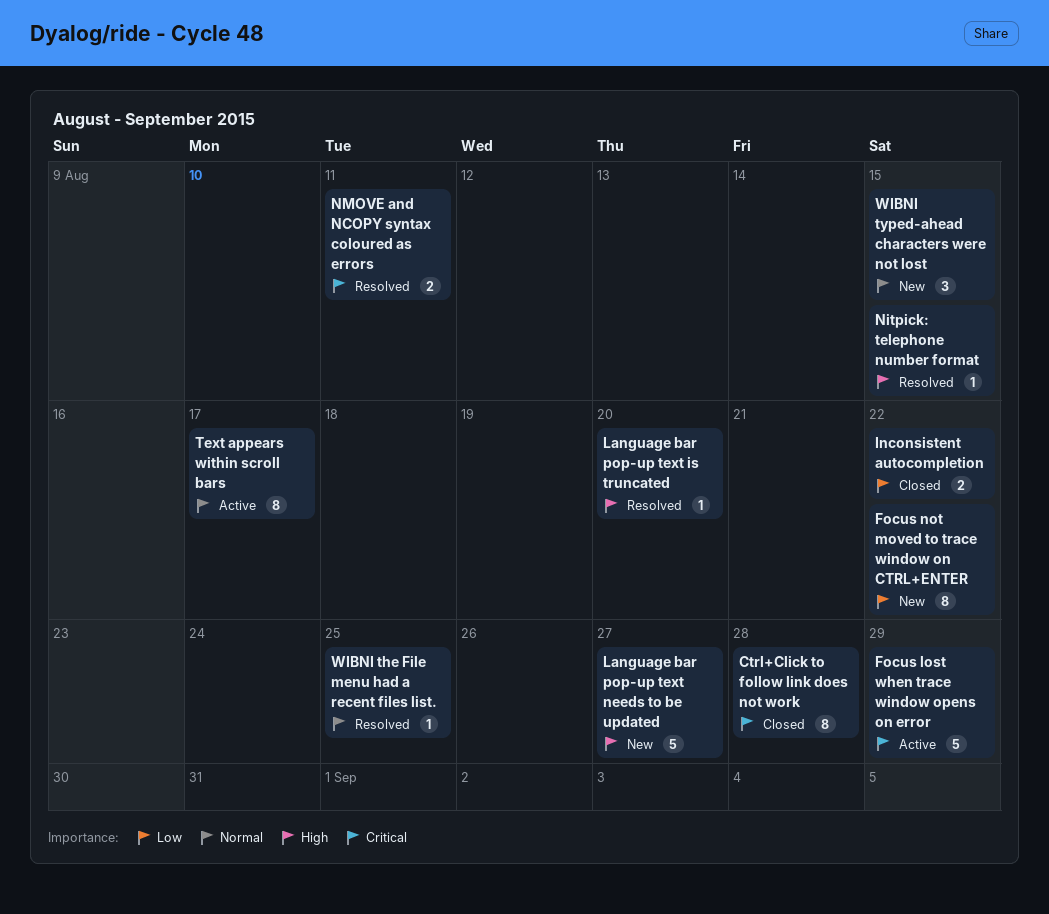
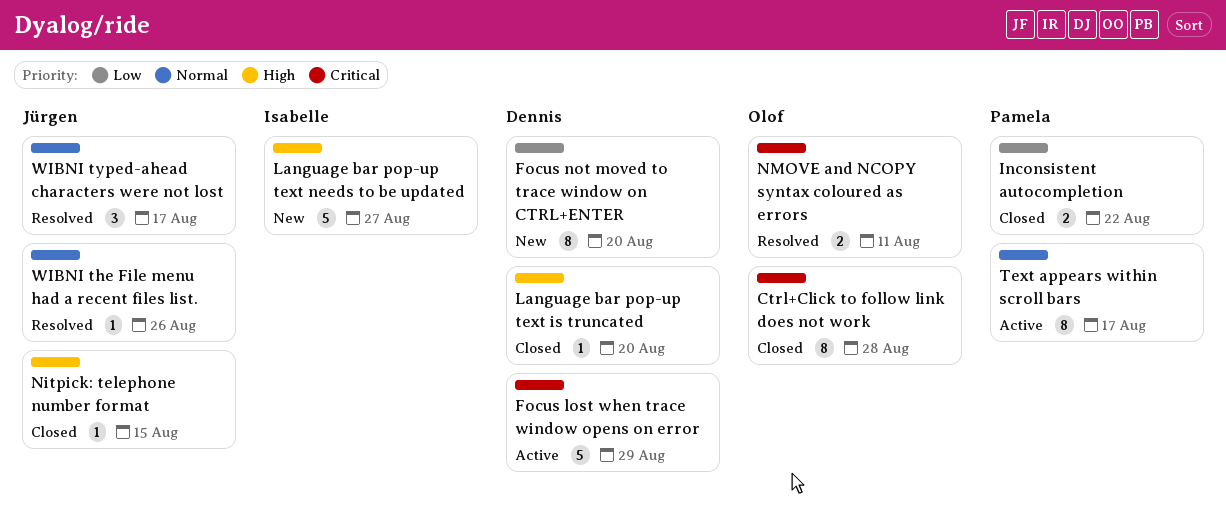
Focus not moved to trace window on CTRL+ENTER, due: Aug 22 -> Aug 20
Language bar pop-up text is truncated, status: Resolved -> Closed
Nitpick: telephone number format, status: Resolved -> Closed
WIBNI the File menu had a recent files list., due: Aug 25 -> Aug 26
WIBNI typed-ahead characters were not lost, status: New -> Resolved
WIBNI typed-ahead characters were not lost, due: Aug 15 -> Aug 17

